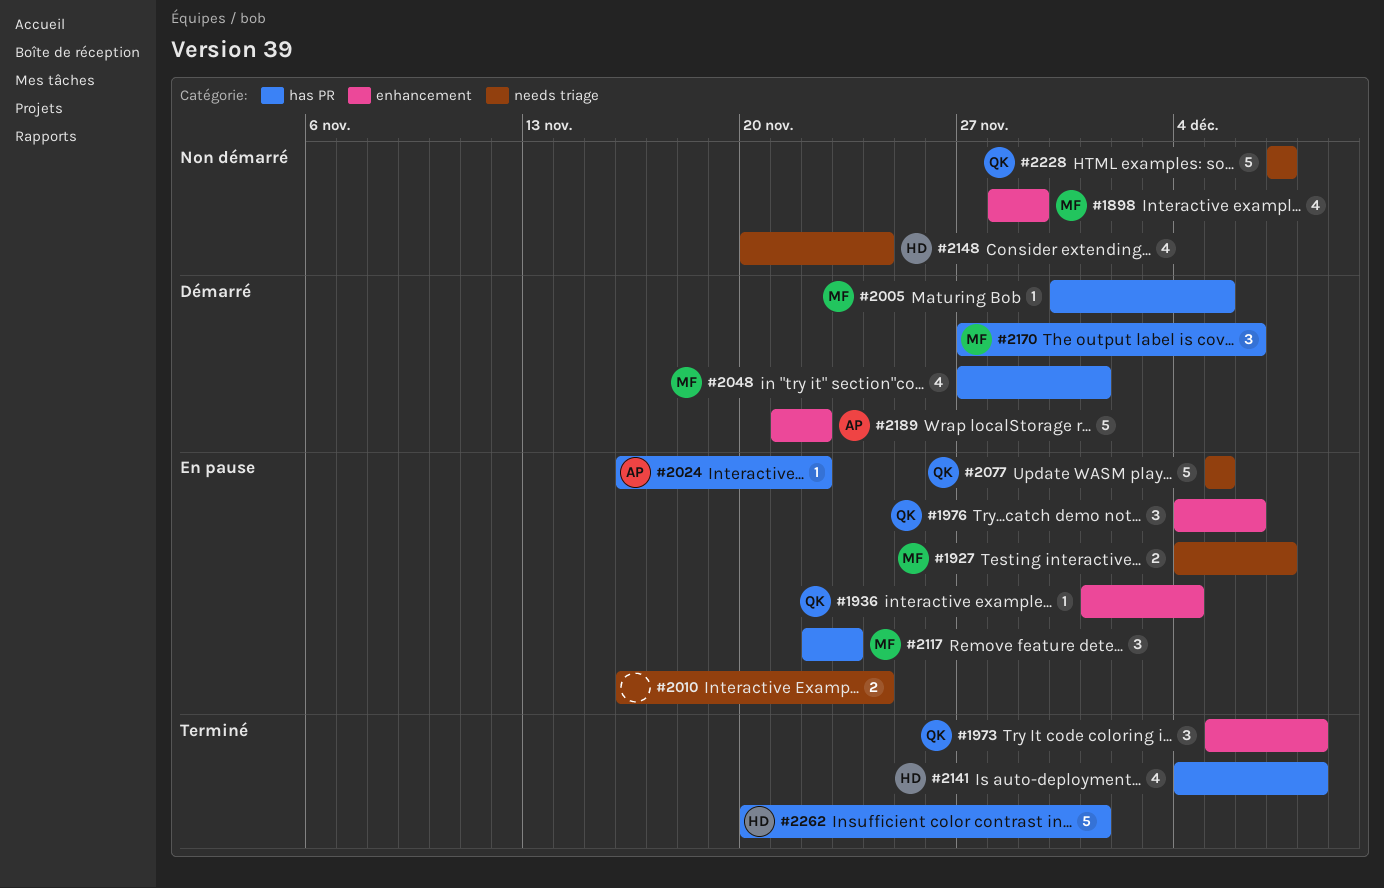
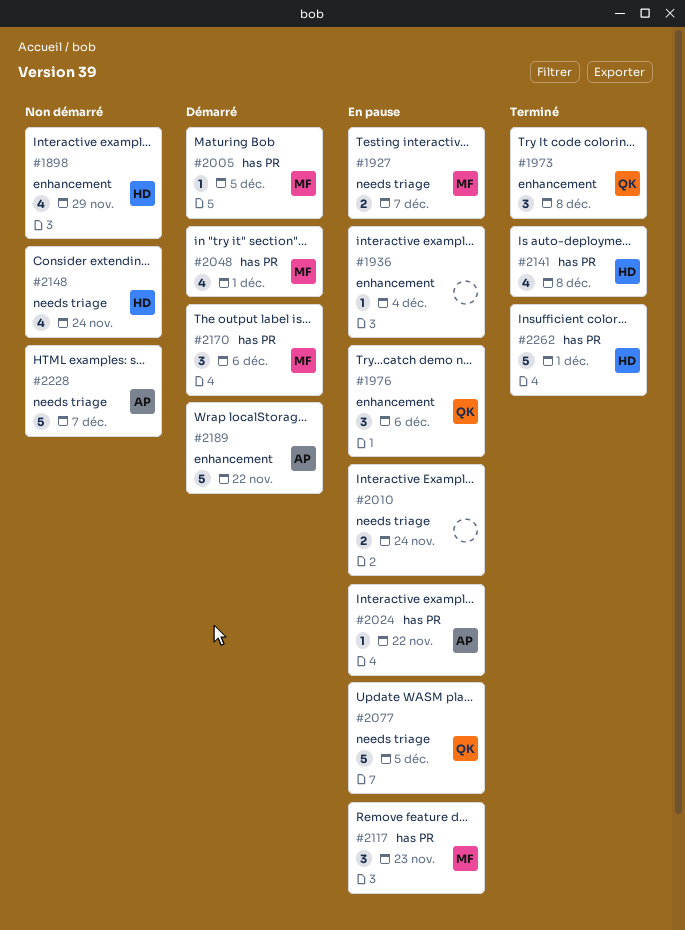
#1898, owner: MF -> HD
#1936, owner: QK -> none
#2228, owner: QK -> AP

